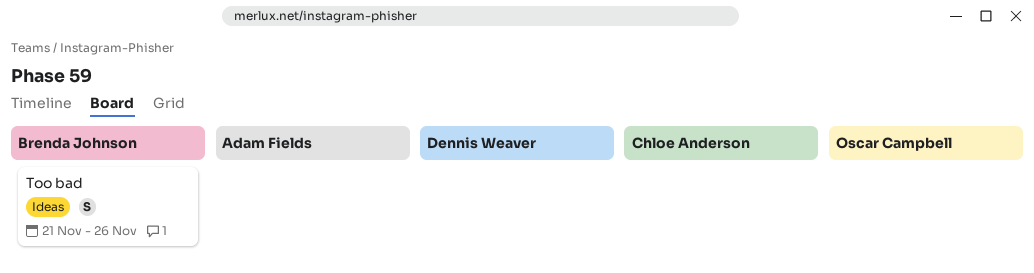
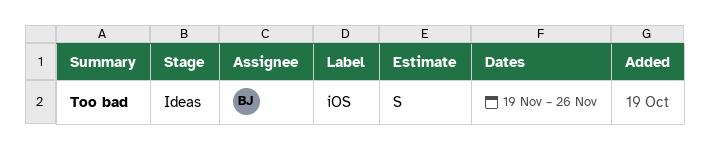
Too bad, start: Nov 21 -> Nov 19

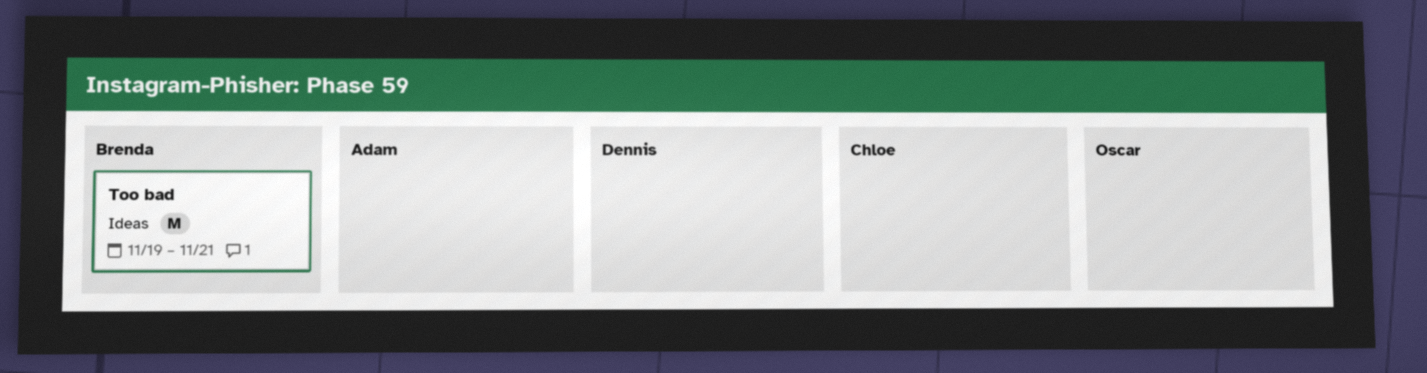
Too bad, estimate: S -> M
Too bad, due: Nov 26 -> Nov 21

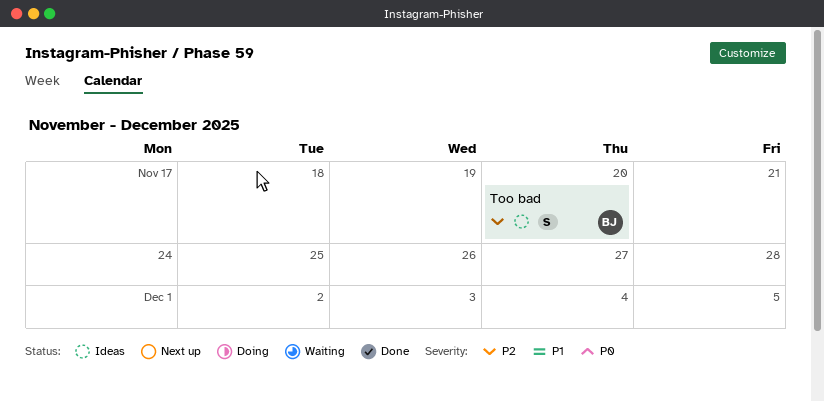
Too bad, estimate: M -> S
Too bad, due: Nov 21 -> Nov 20

